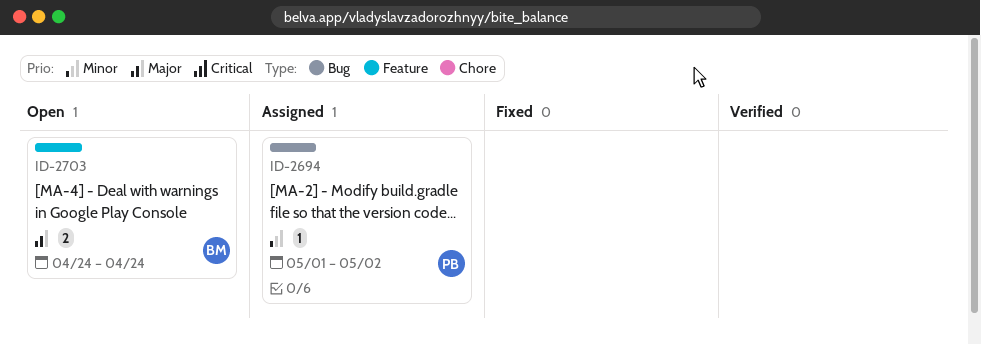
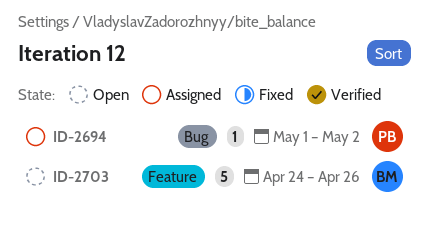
ID-2703, estimate: 2 -> 5
ID-2703, due: Apr 24 -> Apr 26

